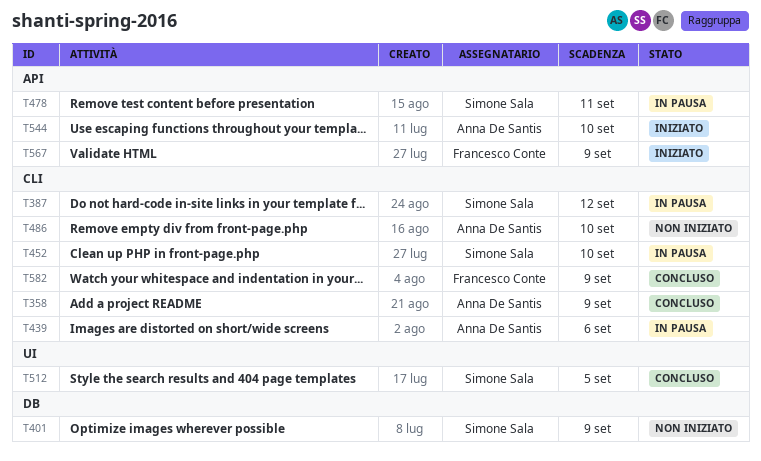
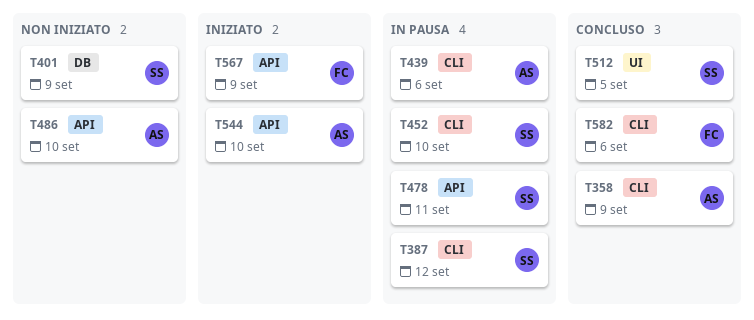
T486, label: CLI -> API
T582, due: Sep 9 -> Sep 6

